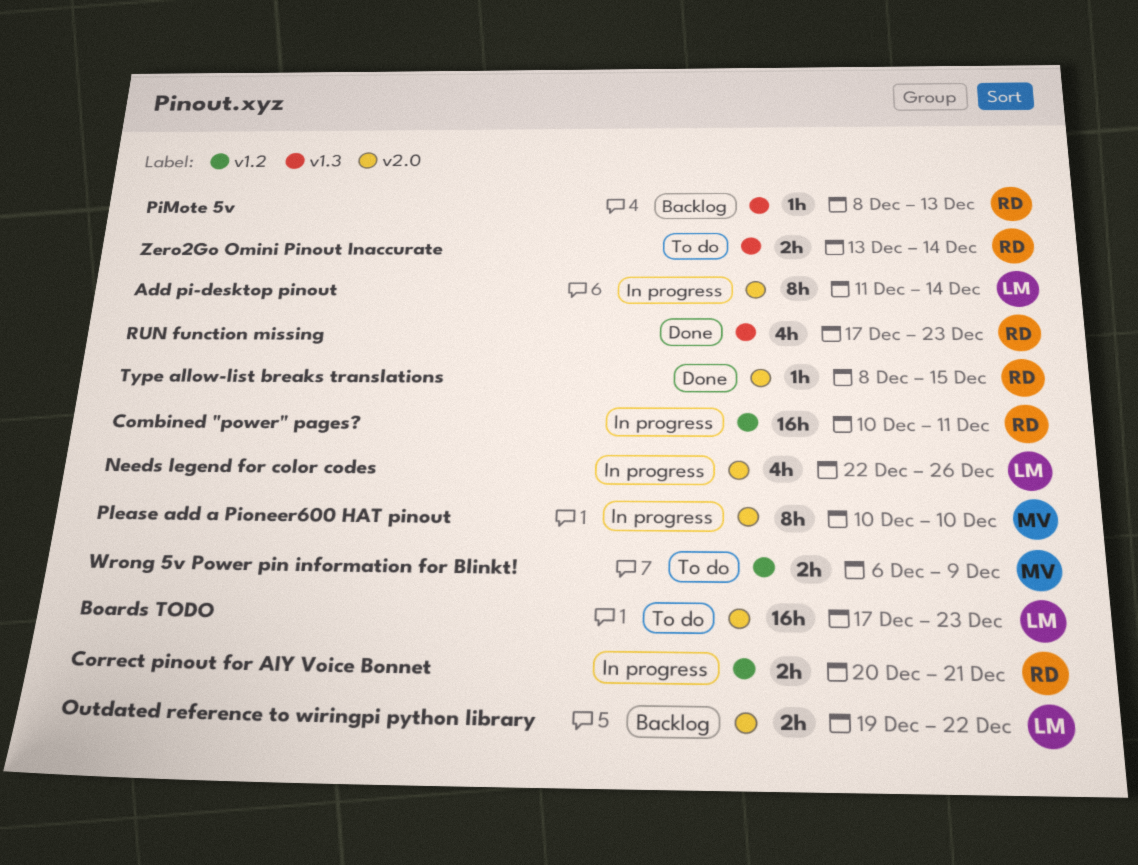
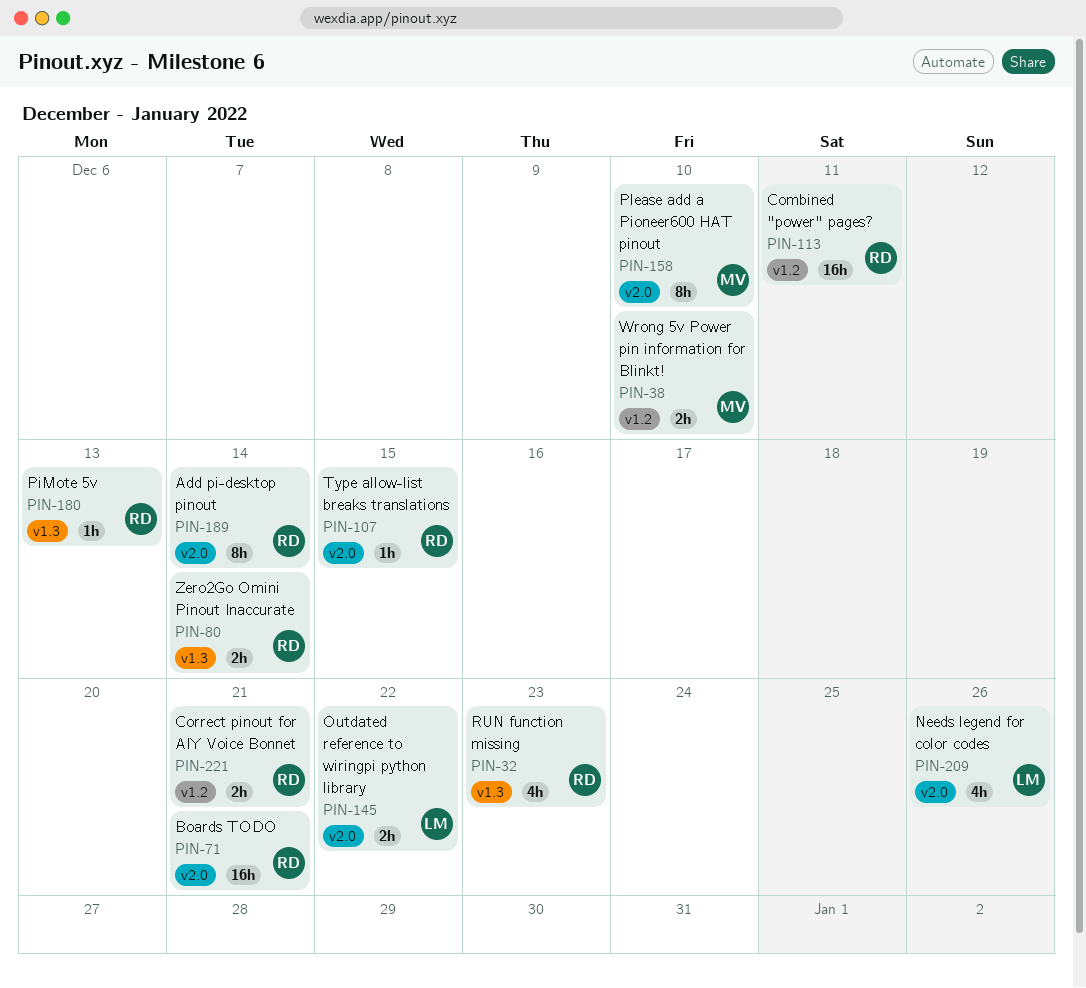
Add pi-desktop pinout, owner: LM -> RD
Boards TODO, owner: LM -> RD
Boards TODO, due: Dec 23 -> Dec 21
Wrong 5v Power pin information for Blinkt!, due: Dec 9 -> Dec 10

